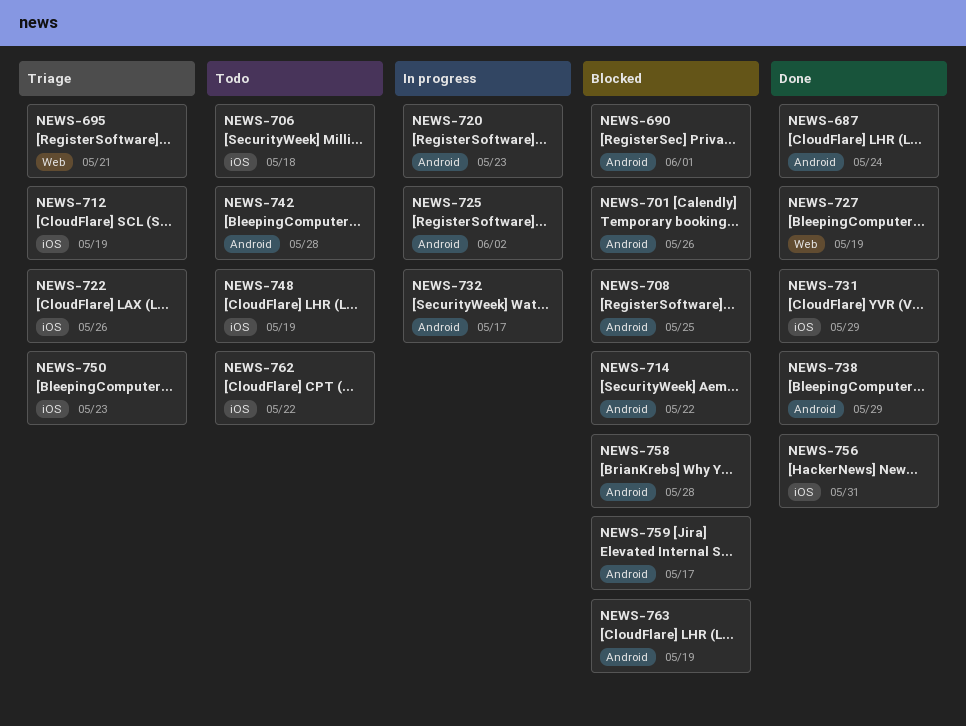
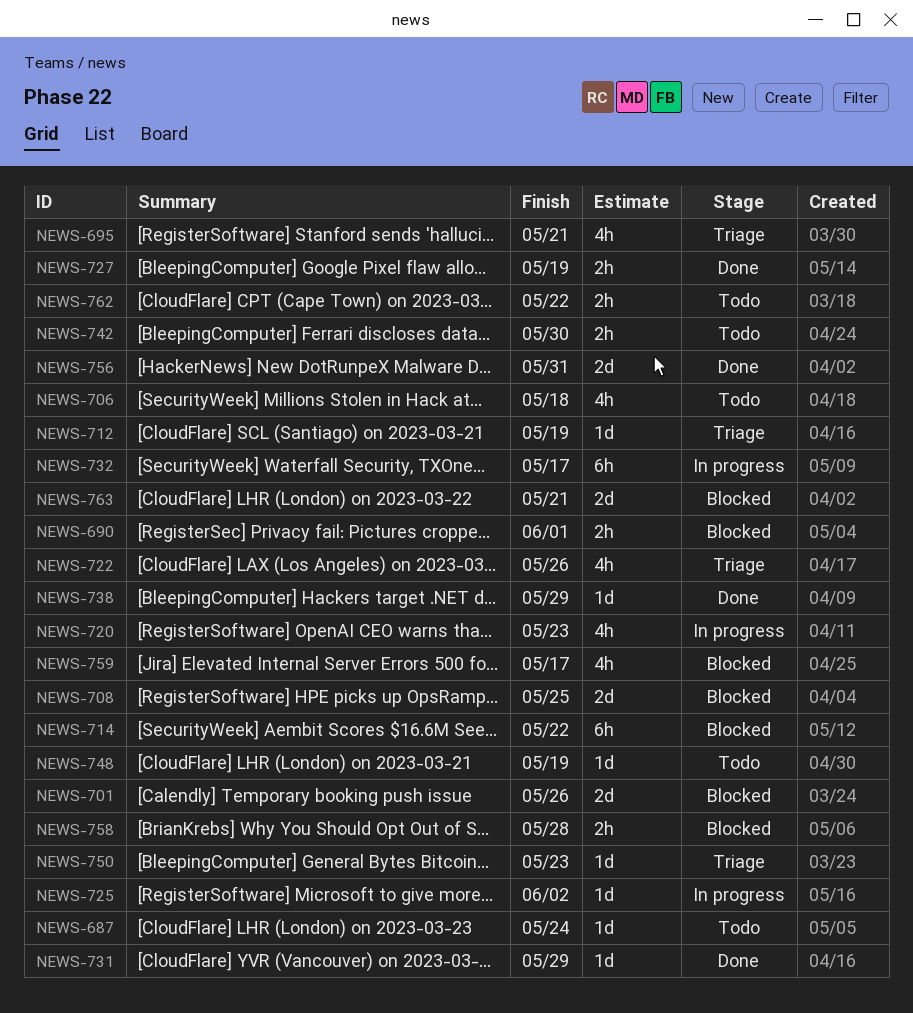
NEWS-687, status: Done -> Todo
NEWS-742, due: May 28 -> May 30
NEWS-763, due: May 19 -> May 21

